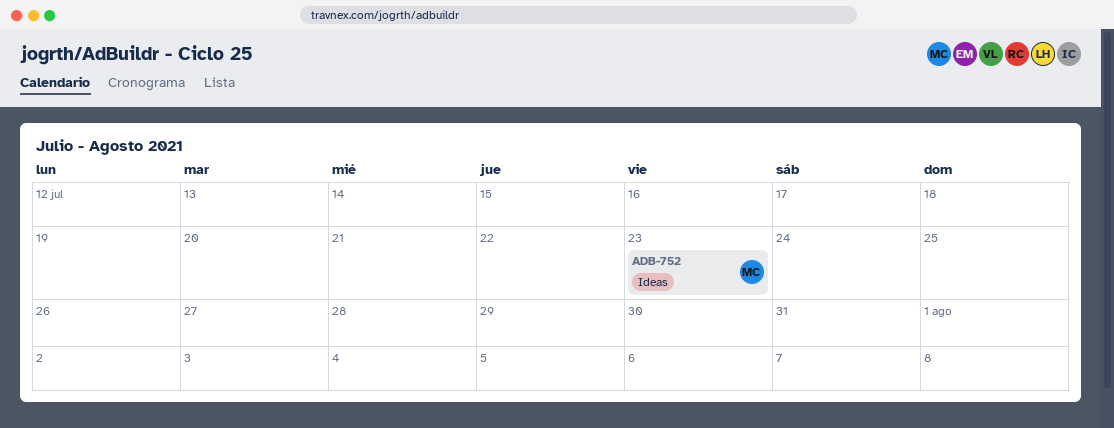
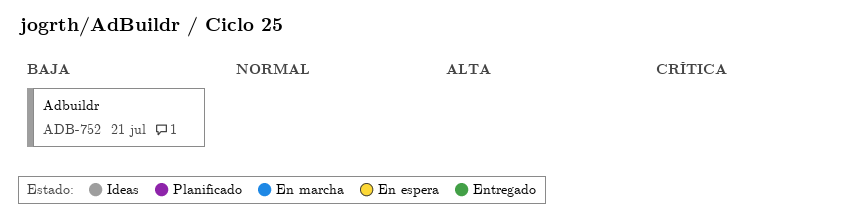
ADB-752, due: Jul 23 -> Jul 21

